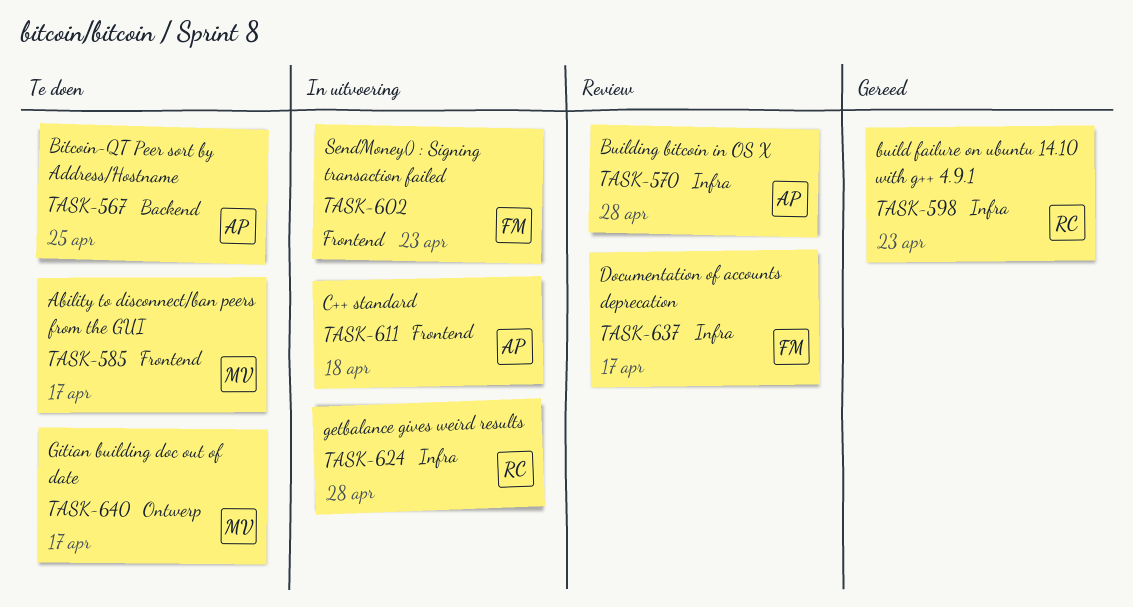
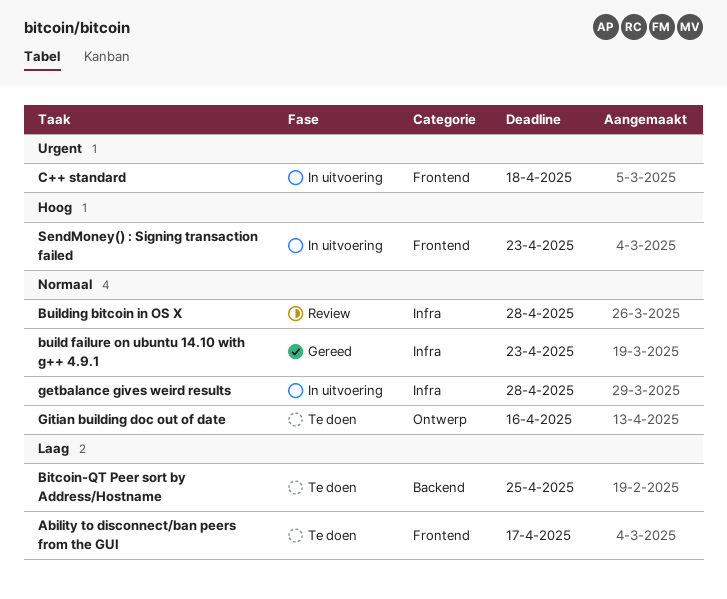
Documentation of accounts deprecation: present -> none
Gitian building doc out of date, due: Apr 17 -> Apr 16

